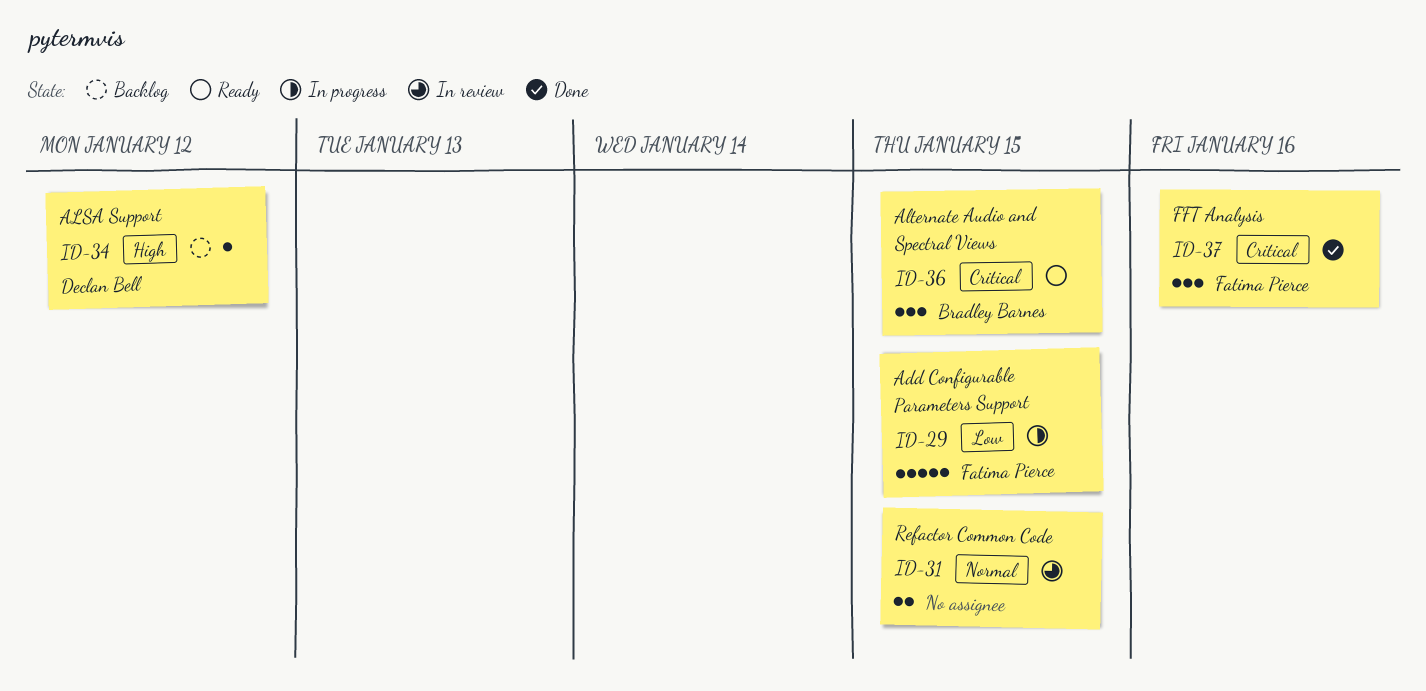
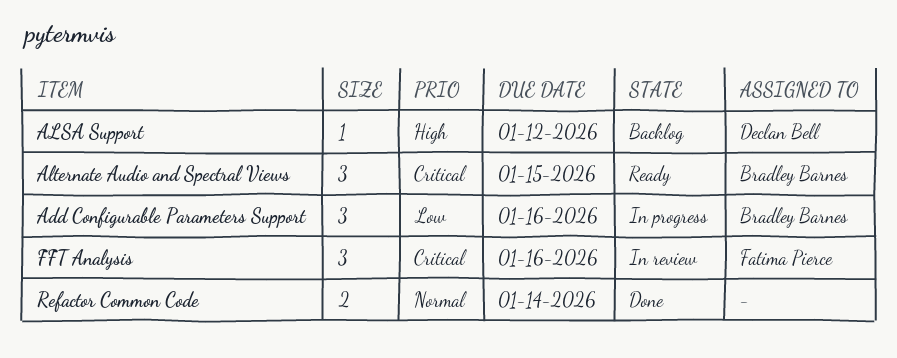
Add Configurable Parameters Support, owner: Fatima Pierce -> Bradley Barnes
Add Configurable Parameters Support, estimate: 5 -> 3
Add Configurable Parameters Support, due: Jan 15 -> Jan 16
FFT Analysis, status: Done -> In review
Refactor Common Code, status: In review -> Done
Refactor Common Code, due: Jan 15 -> Jan 14

